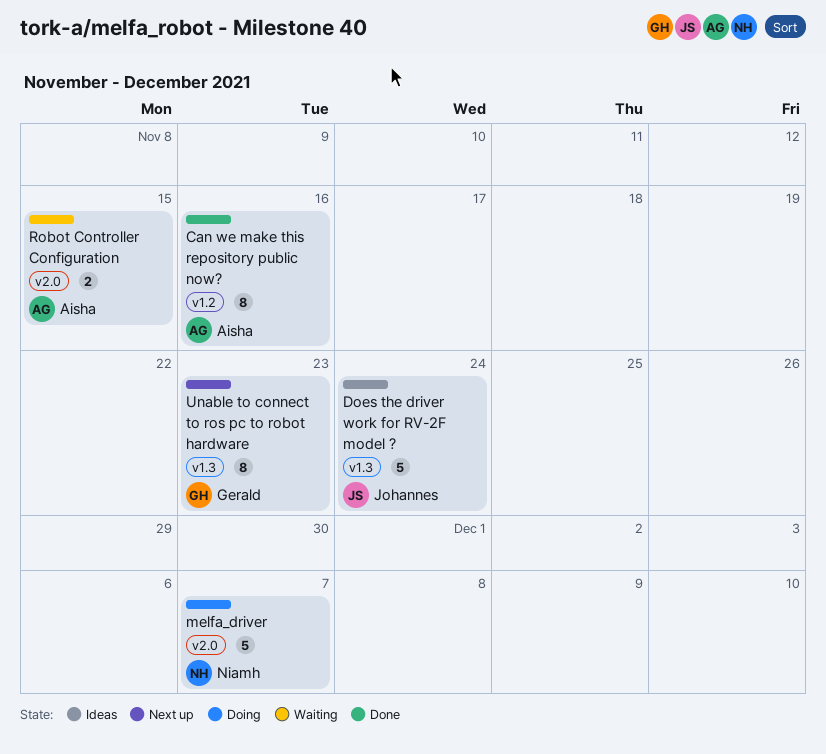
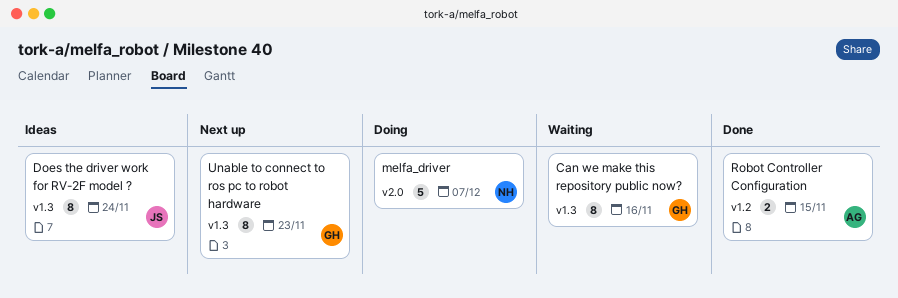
Can we make this repository public now?, status: Done -> Waiting
Can we make this repository public now?, owner: Aisha -> Gerald
Can we make this repository public now?, label: v1.2 -> v1.3
Does the driver work for RV-2F model ?, estimate: 5 -> 8
Robot Controller Configuration, status: Waiting -> Done
Robot Controller Configuration, label: v2.0 -> v1.2

